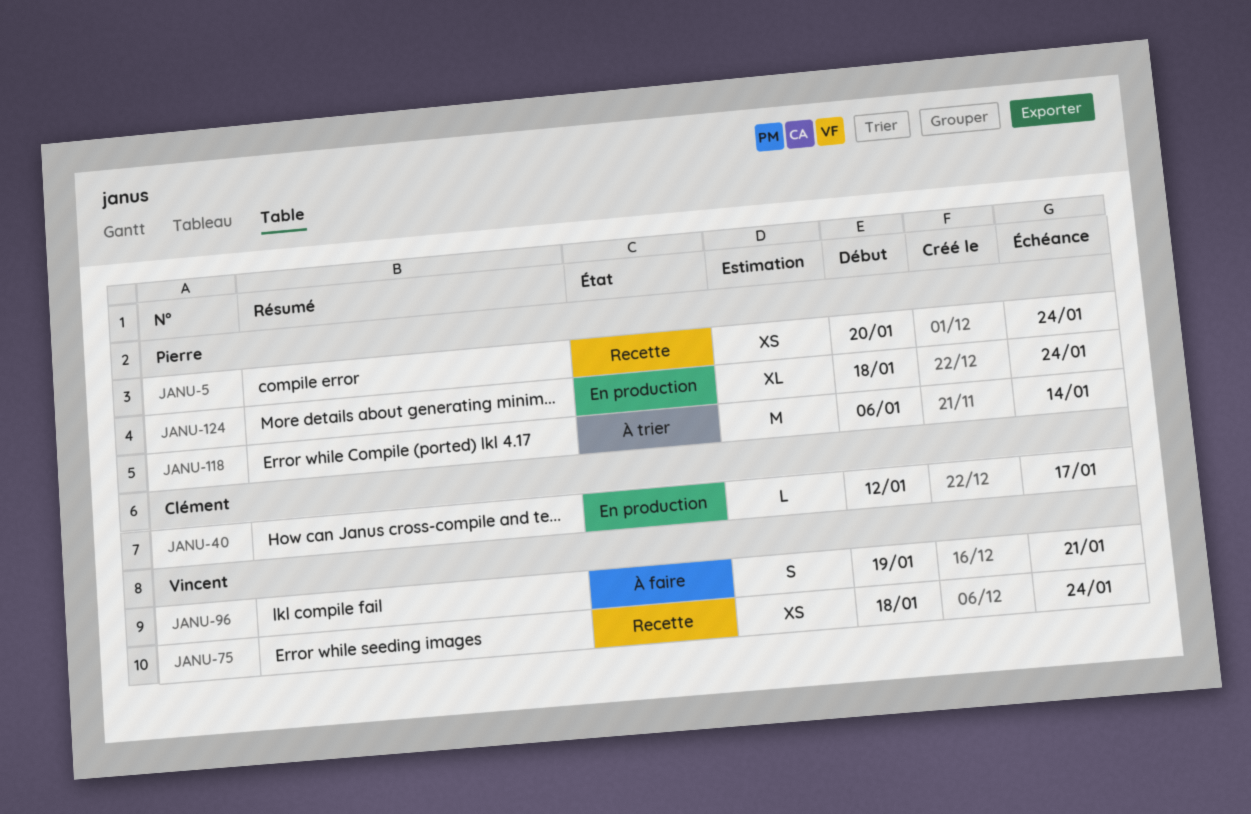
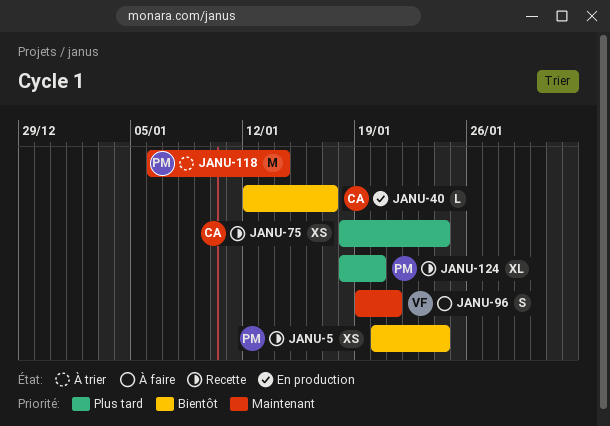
JANU-75, owner: Vincent -> Clément
JANU-124, status: En production -> Recette
JANU-124, due: Jan 24 -> Jan 20

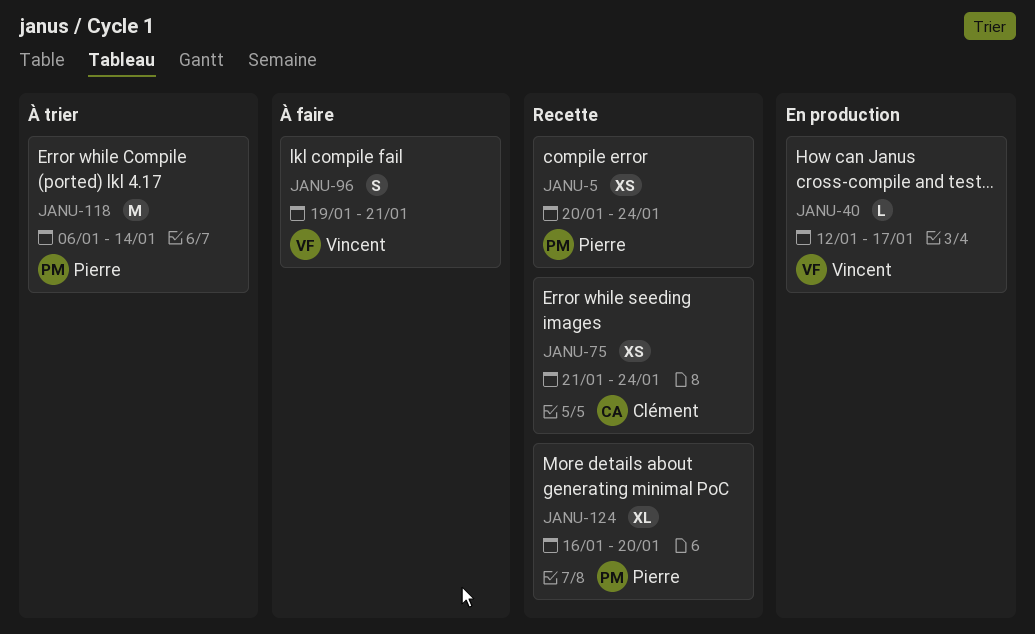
JANU-40, owner: Clément -> Vincent
JANU-75, start: Jan 18 -> Jan 21
JANU-124, start: Jan 18 -> Jan 16

